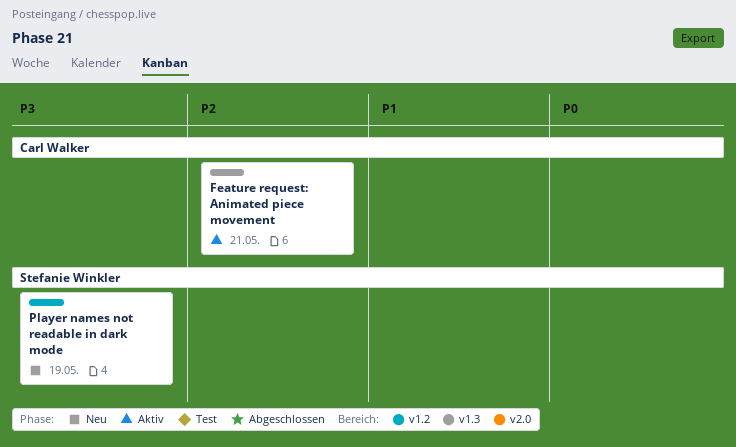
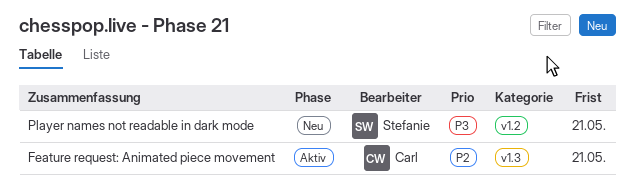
Player names not readable in dark mode, due: May 19 -> May 21

